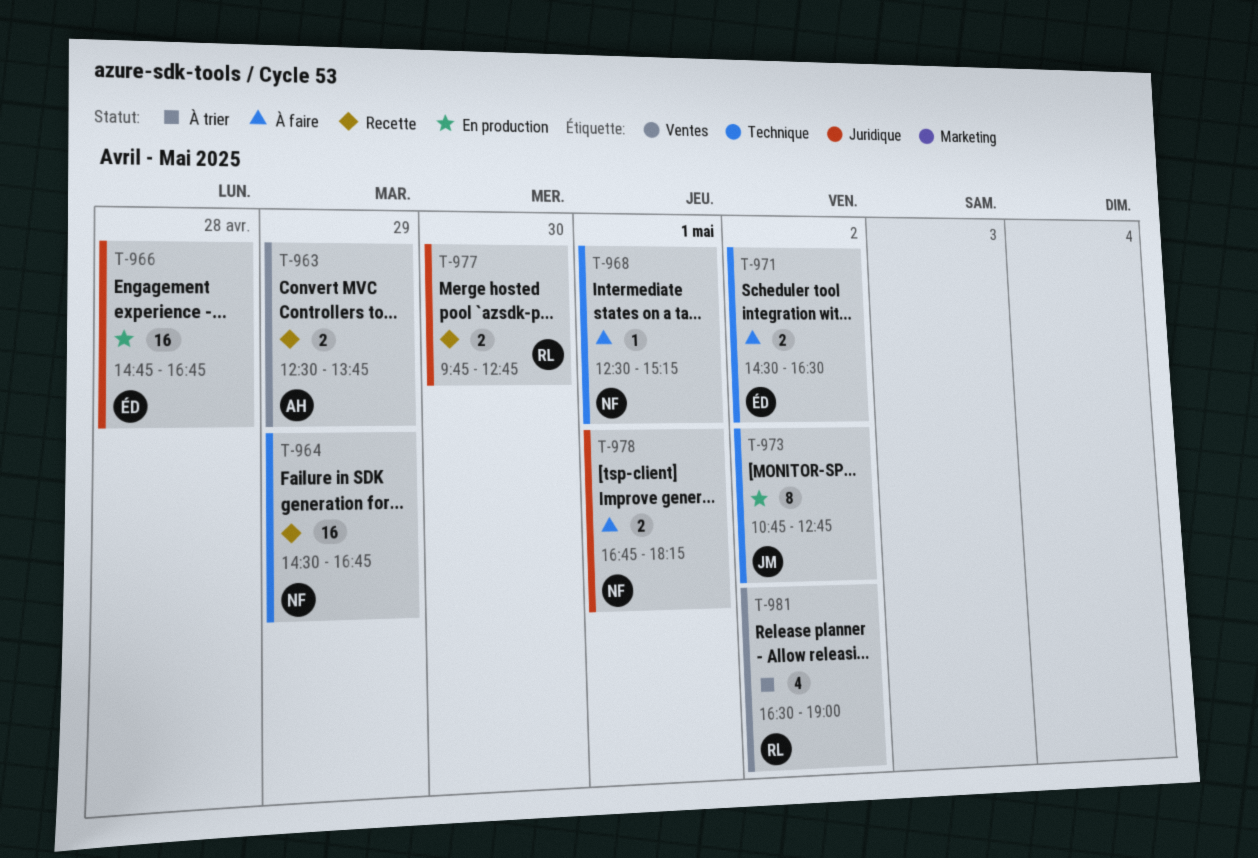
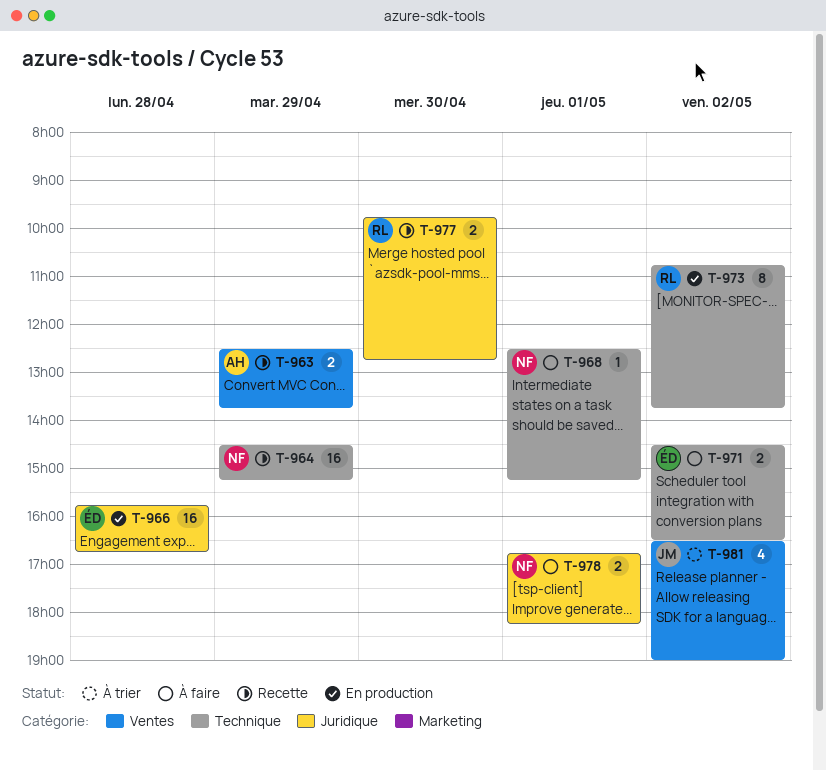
T-964, ends: 16:45 -> 15:15
T-966, begins: 14:45 -> 15:45
T-973, owner: JM -> RL
T-973, ends: 12:45 -> 13:45
T-981, owner: RL -> JM

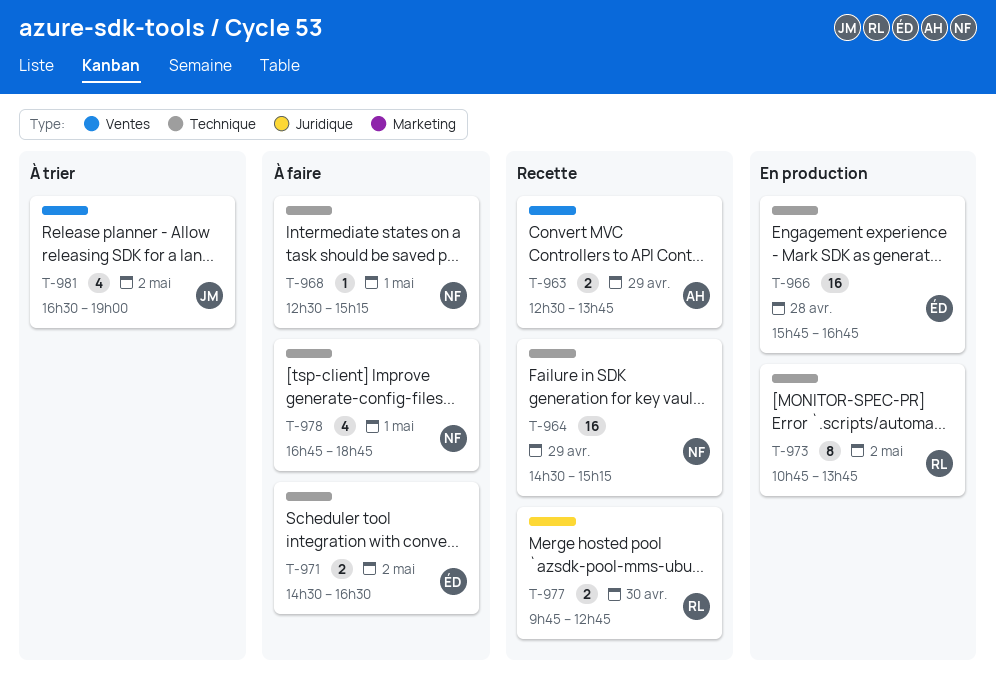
T-966, label: Juridique -> Technique
T-978, label: Juridique -> Technique
T-978, estimate: 2 -> 4
T-978, ends: 18:15 -> 18:45

